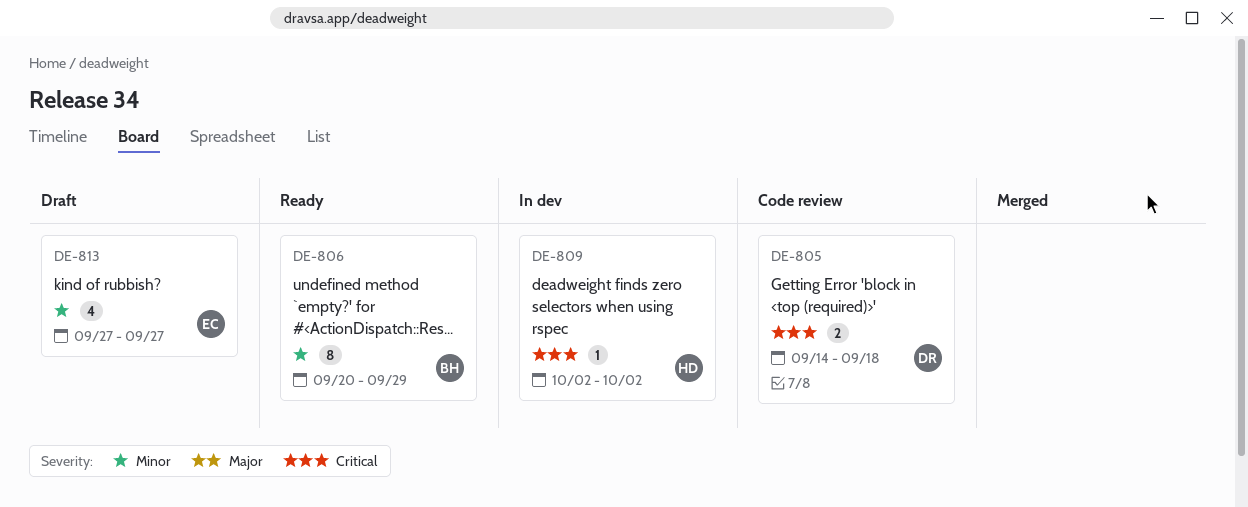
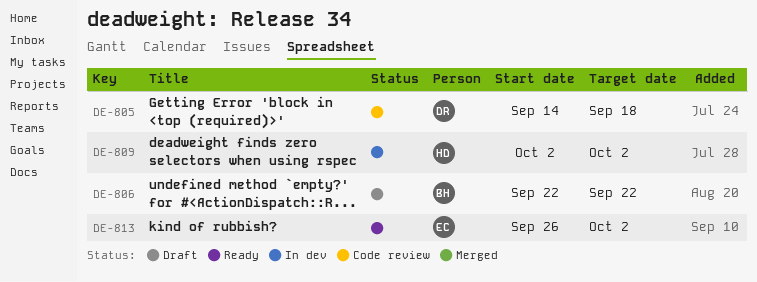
DE-806, status: Ready -> Draft
DE-806, start: Sep 20 -> Sep 22
DE-806, due: Sep 29 -> Sep 22
DE-813, status: Draft -> Ready
DE-813, start: Sep 27 -> Sep 26
DE-813, due: Sep 27 -> Oct 2

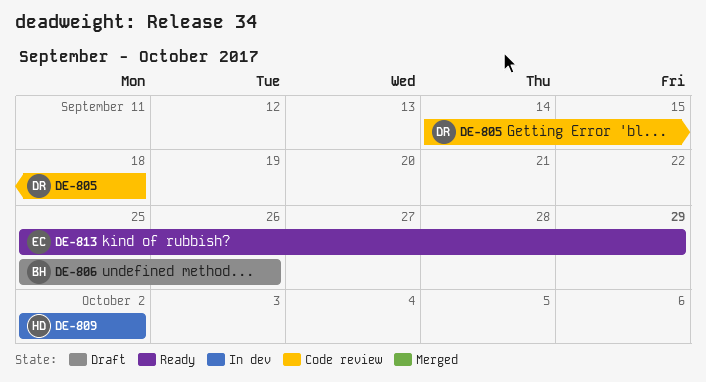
DE-806, start: Sep 22 -> Sep 25
DE-806, due: Sep 22 -> Sep 26
DE-813, start: Sep 26 -> Sep 25
DE-813, due: Oct 2 -> Sep 29

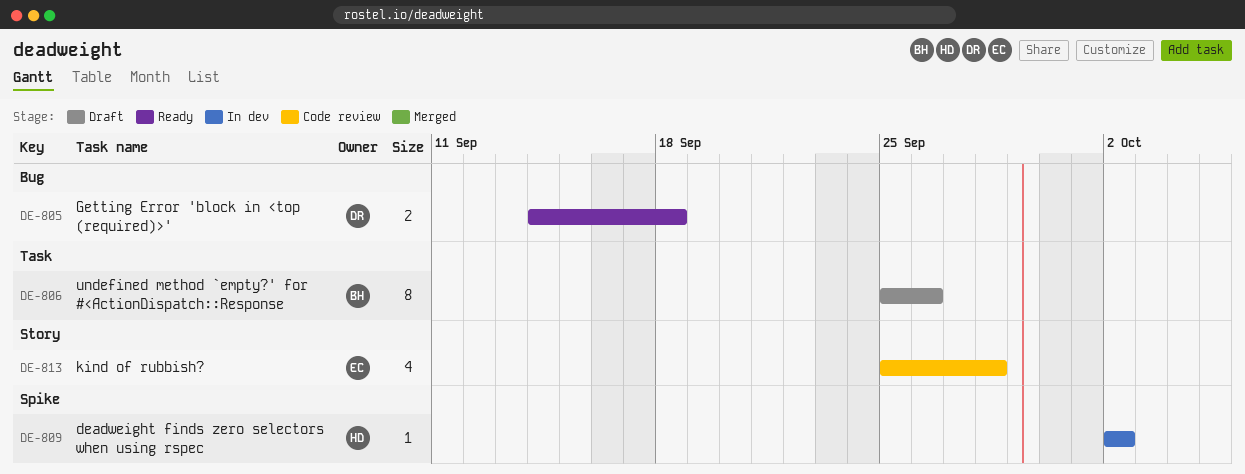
DE-805, status: Code review -> Ready
DE-813, status: Ready -> Code review
DE-813, due: Sep 29 -> Sep 28

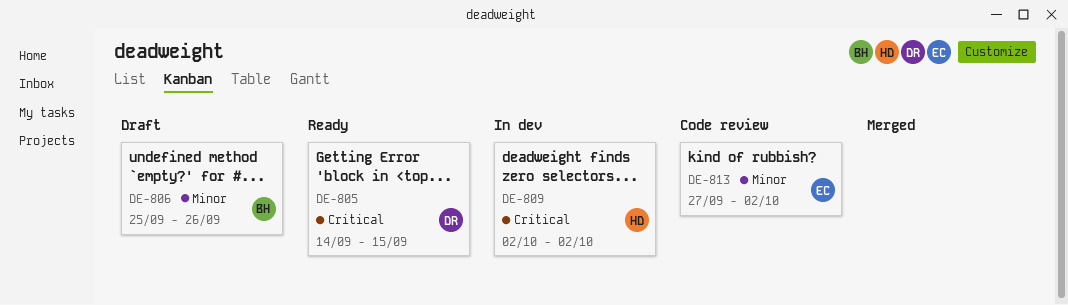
DE-805, due: Sep 18 -> Sep 15
DE-813, start: Sep 25 -> Sep 27
DE-813, due: Sep 28 -> Oct 2

